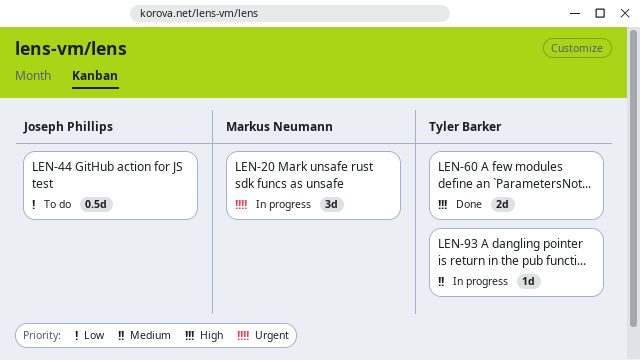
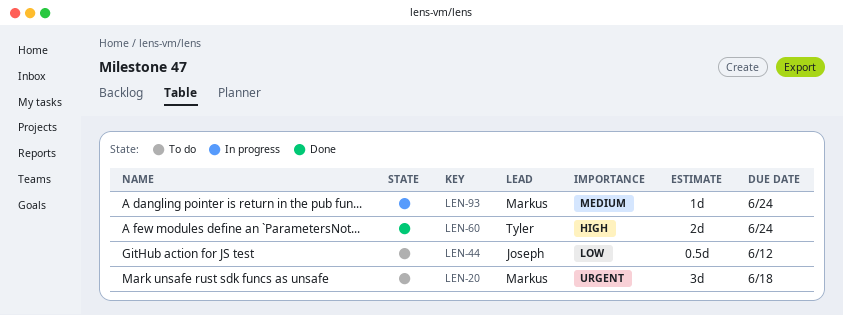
LEN-20, status: In progress -> To do
LEN-93, owner: Tyler Barker -> Markus Neumann

